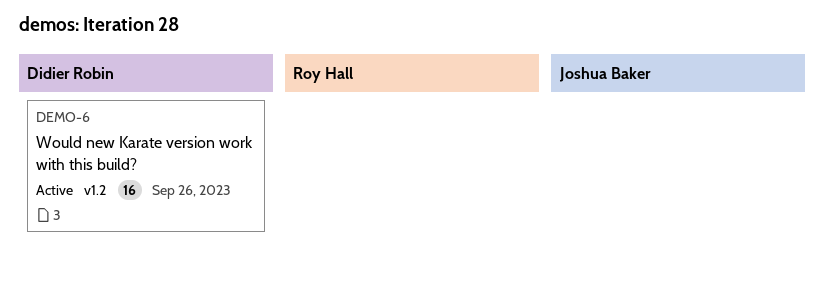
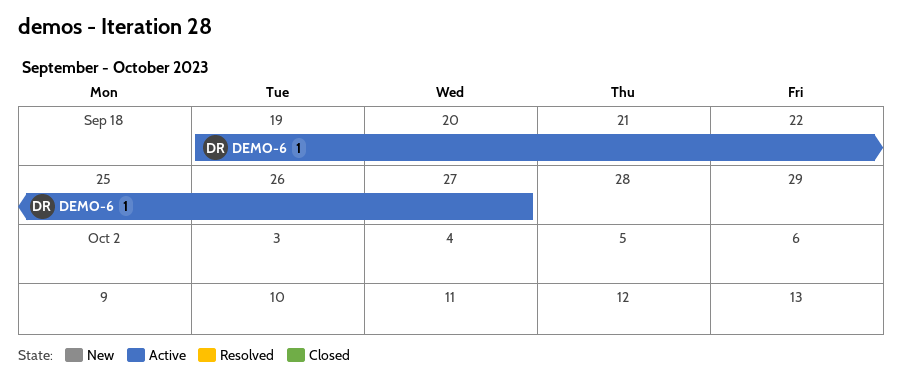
DEMO-6, estimate: 16 -> 1
DEMO-6, due: Sep 26 -> Sep 27

